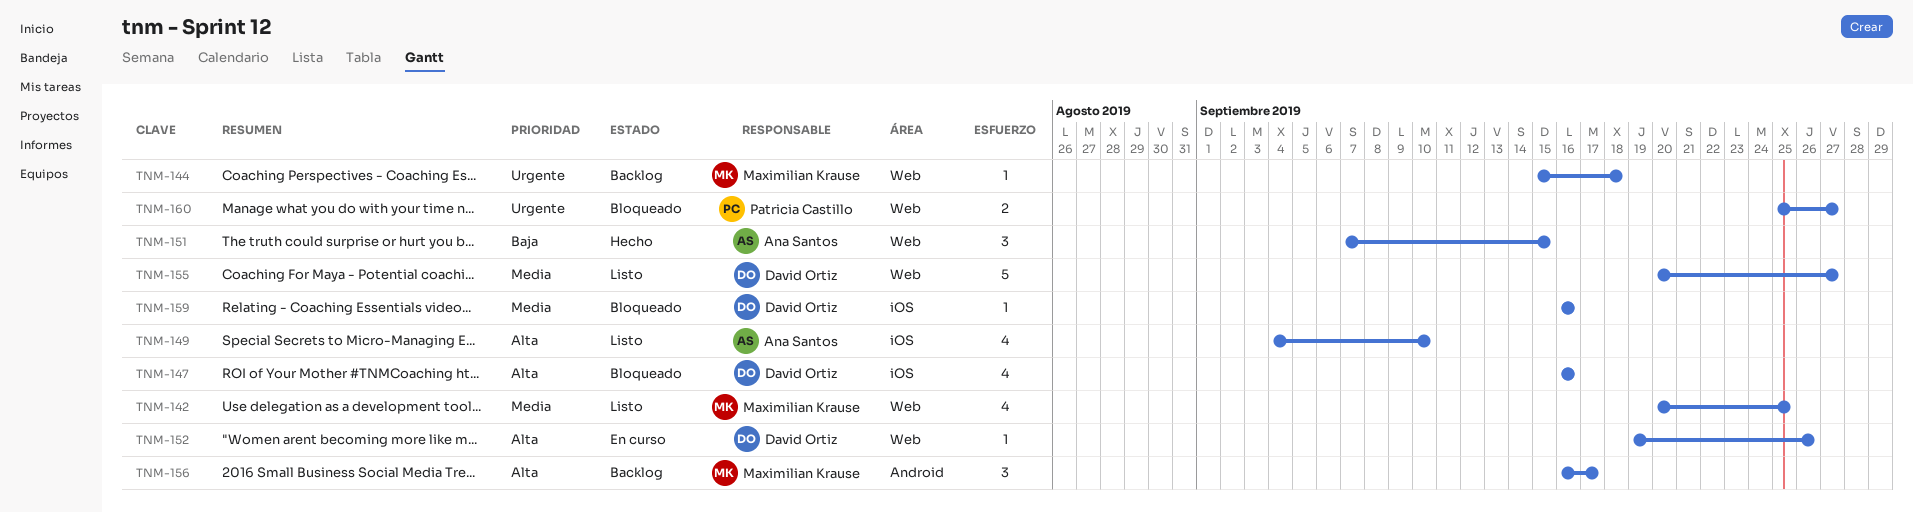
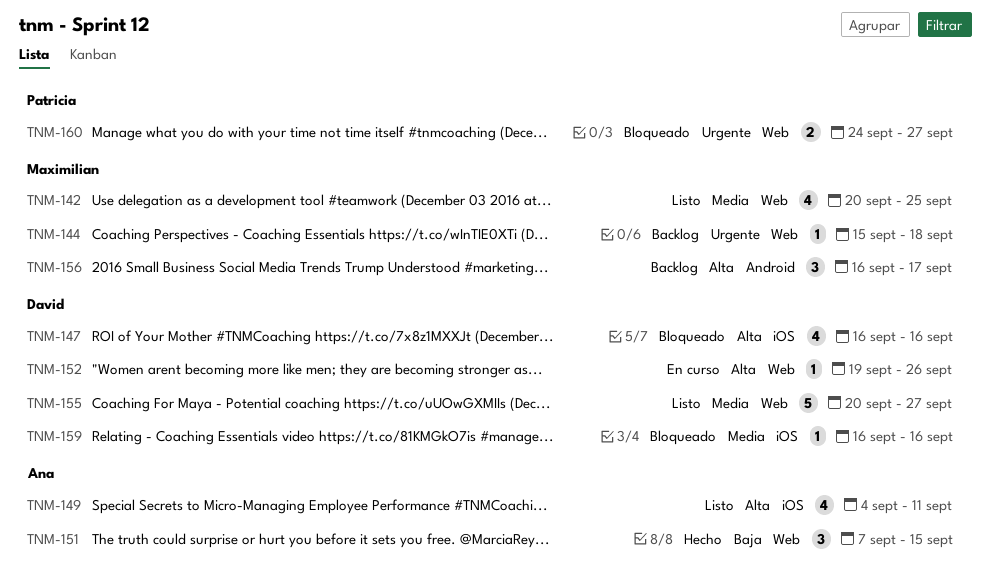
TNM-149, due: Sep 10 -> Sep 11
TNM-160, start: Sep 25 -> Sep 24

